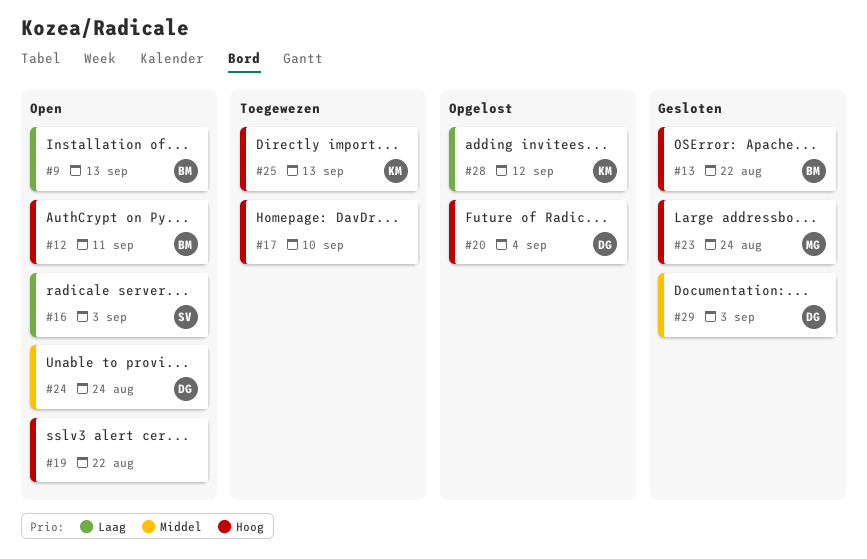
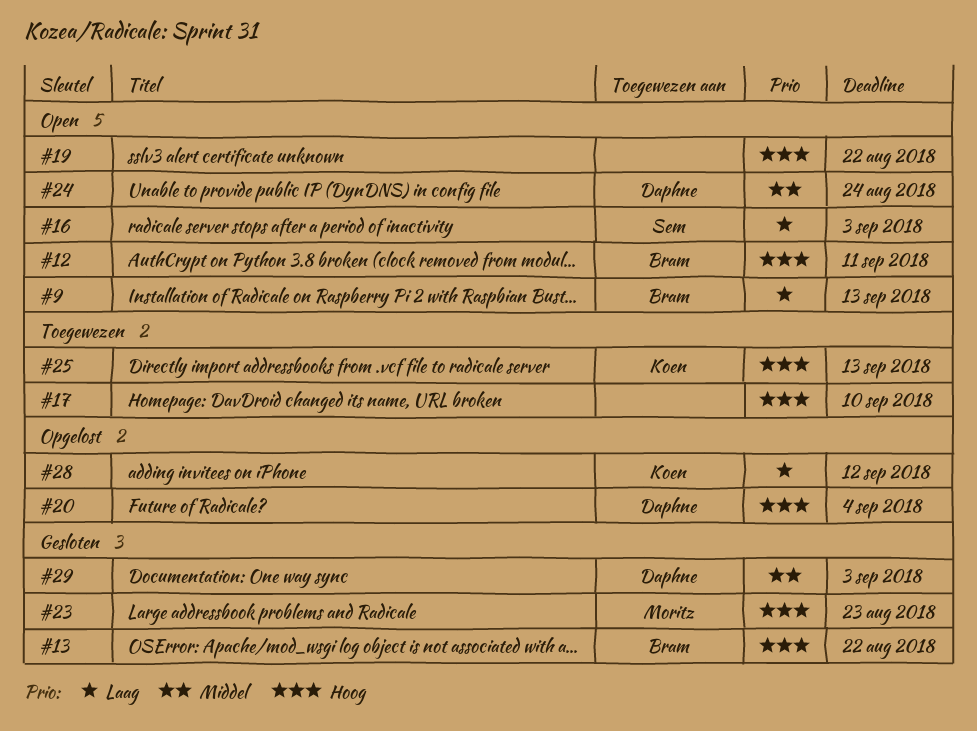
#23, due: Aug 24 -> Aug 23

